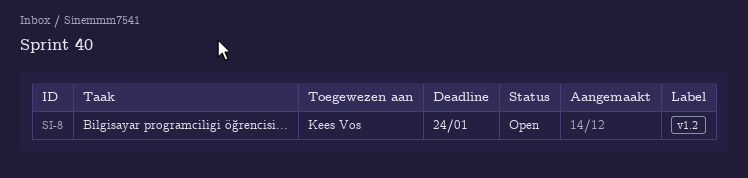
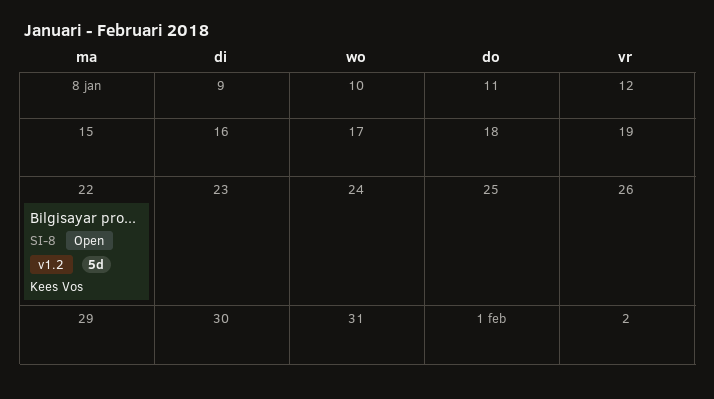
SI-8, due: Jan 24 -> Jan 22

